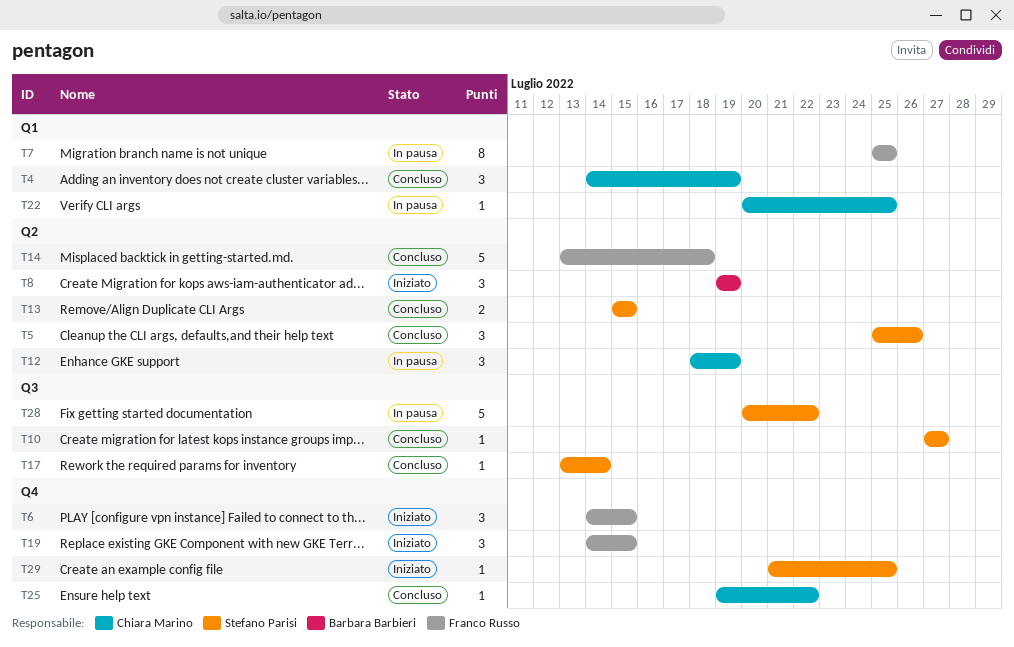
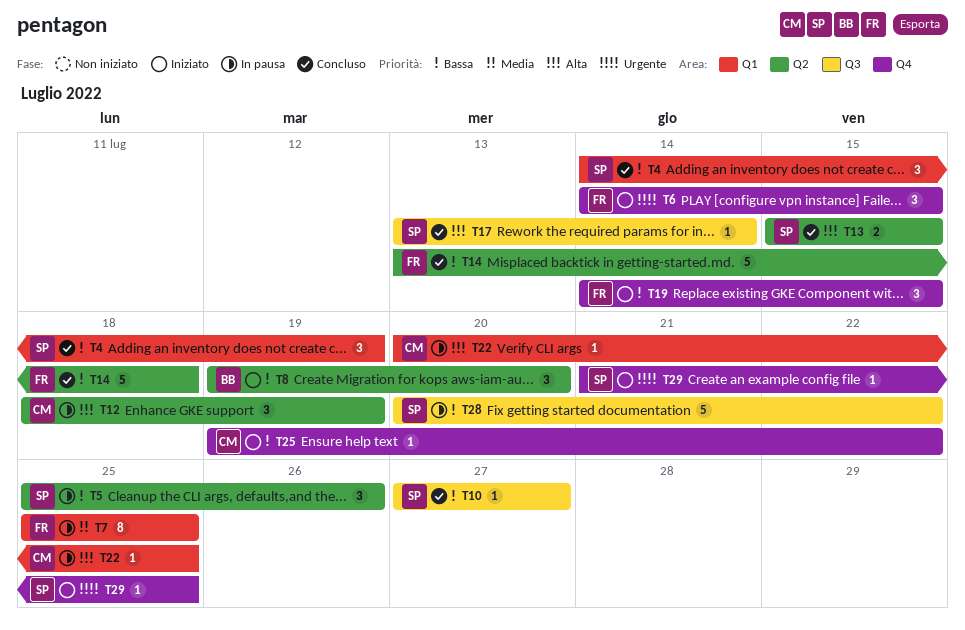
T4, owner: Chiara Marino -> Stefano Parisi
T5, status: Concluso -> In pausa
T8, due: Jul 19 -> Jul 20
T25, status: Concluso -> Iniziato

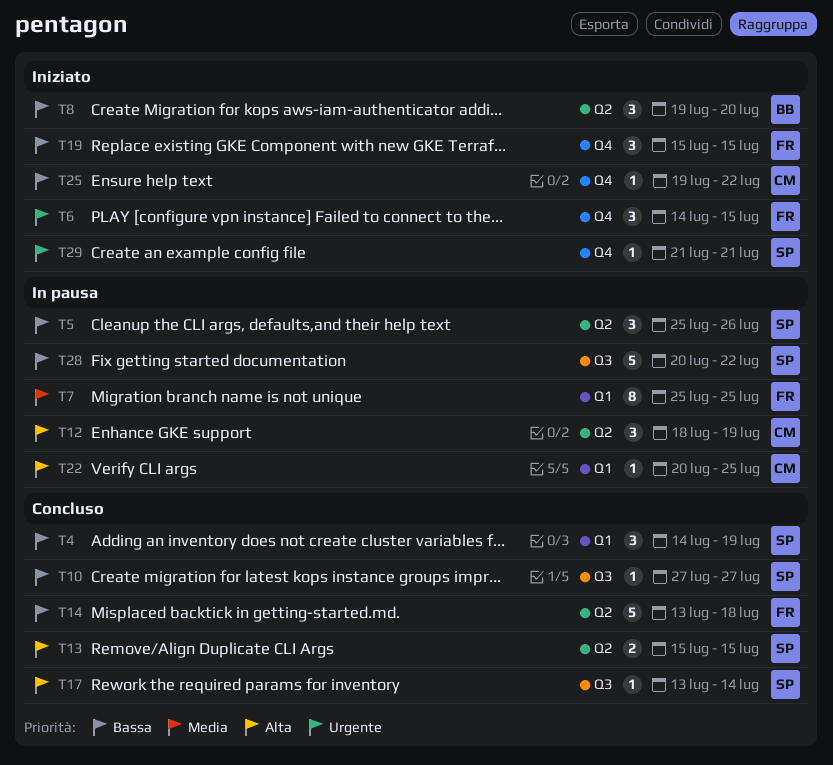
T19, start: Jul 14 -> Jul 15
T29, due: Jul 25 -> Jul 21

